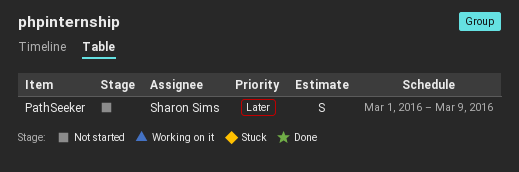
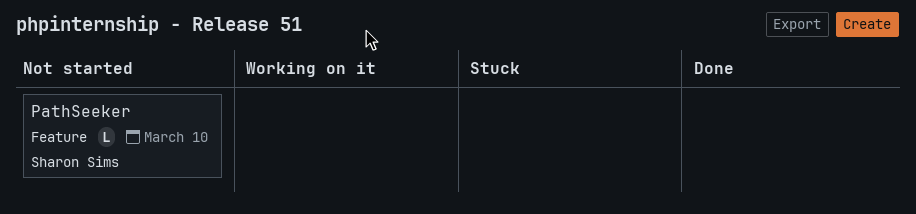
PathSeeker, estimate: S -> L
PathSeeker, due: Mar 9 -> Mar 10

